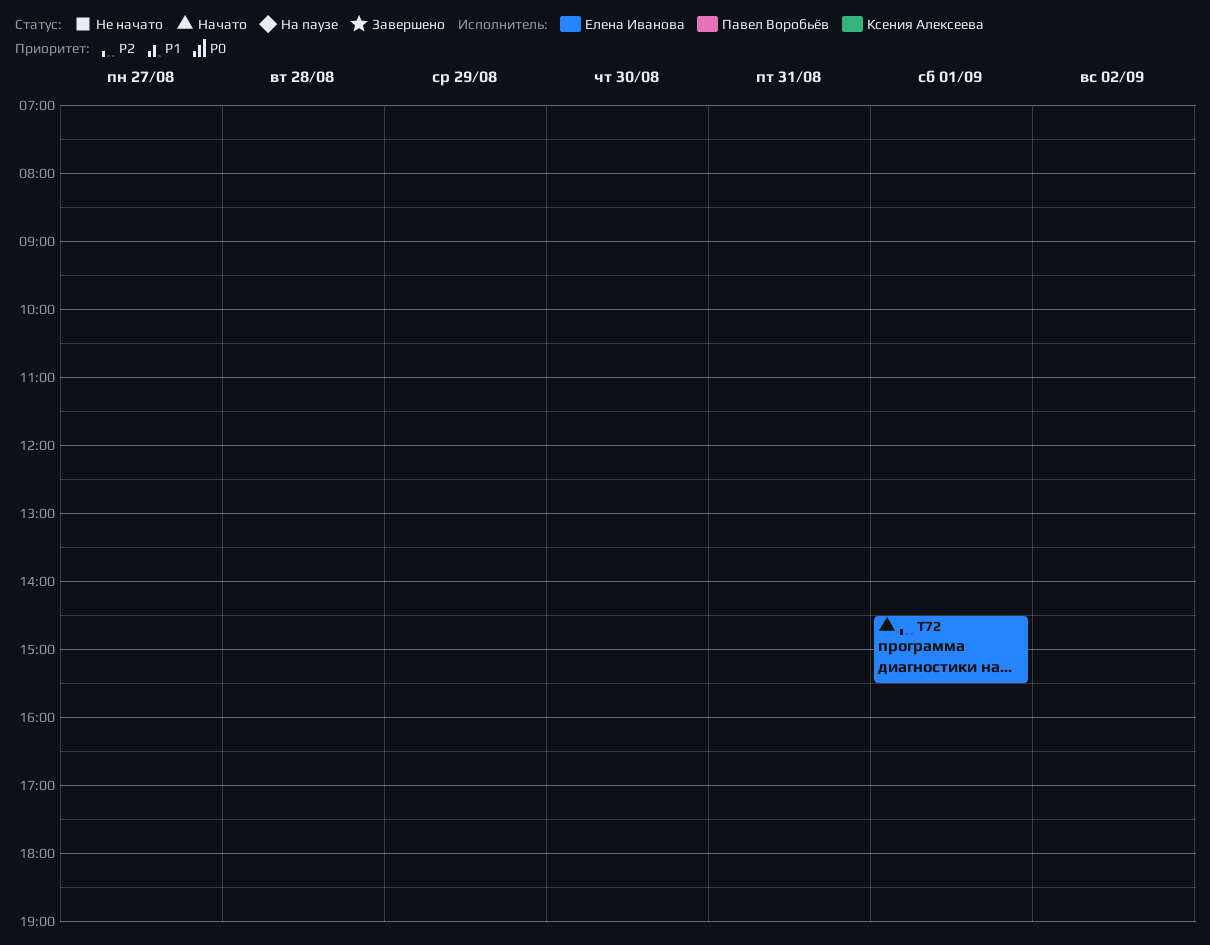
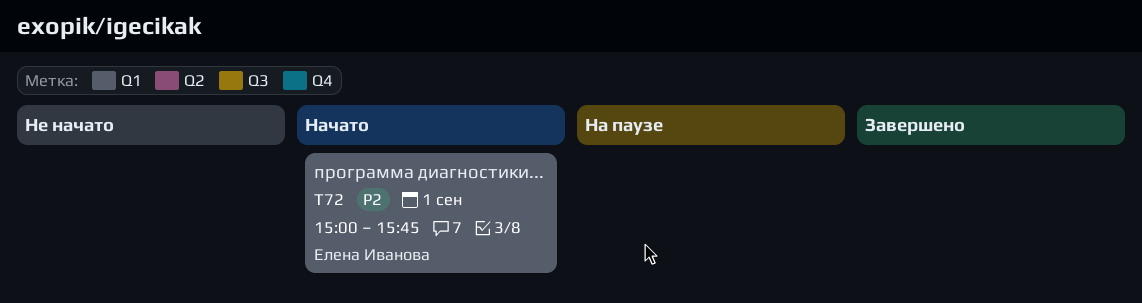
T72, begins: 14:30 -> 15:00
T72, ends: 15:30 -> 15:45

